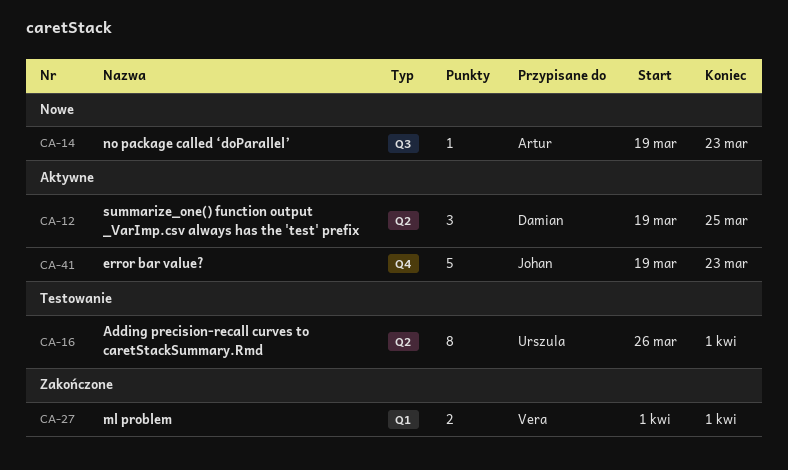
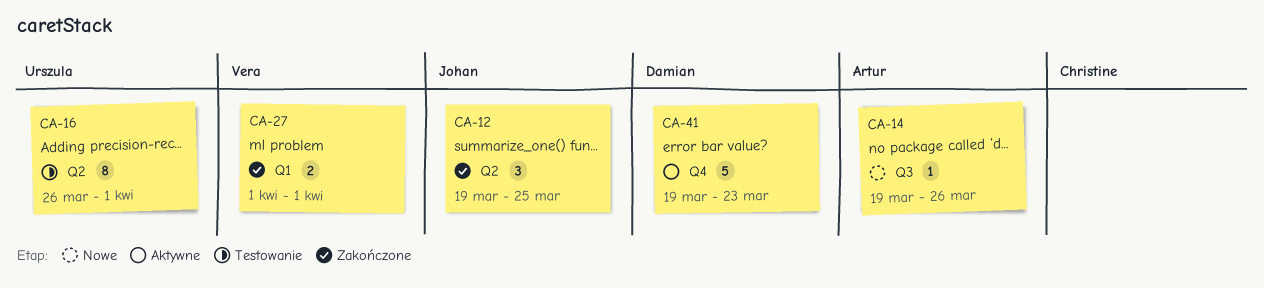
CA-12, status: Aktywne -> Zakończone
CA-12, owner: Damian -> Johan
CA-14, due: Mar 23 -> Mar 26
CA-41, owner: Johan -> Damian

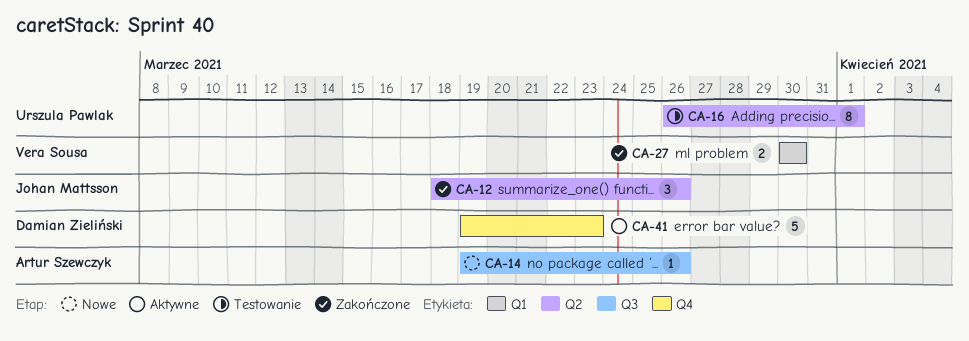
CA-12, start: Mar 19 -> Mar 18
CA-12, due: Mar 25 -> Mar 26
CA-27, start: Apr 1 -> Mar 30
CA-27, due: Apr 1 -> Mar 30

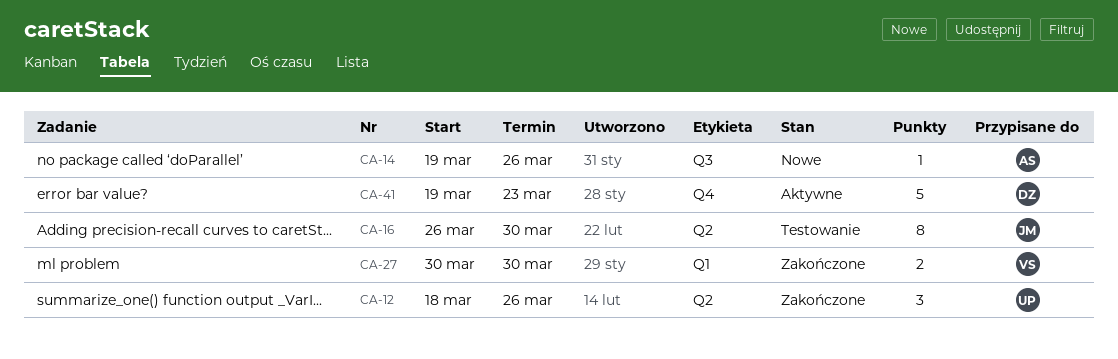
CA-12, owner: Johan Mattsson -> Urszula Pawlak
CA-16, owner: Urszula Pawlak -> Johan Mattsson
CA-16, due: Apr 1 -> Mar 30

